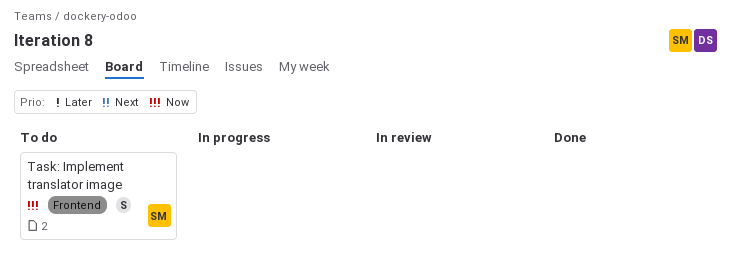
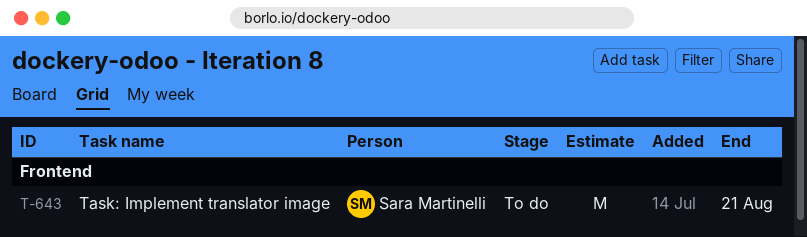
Task: Implement translator image, estimate: S -> M

